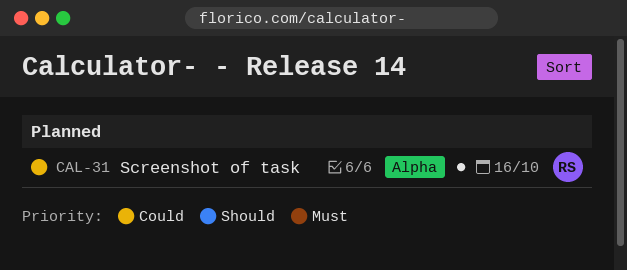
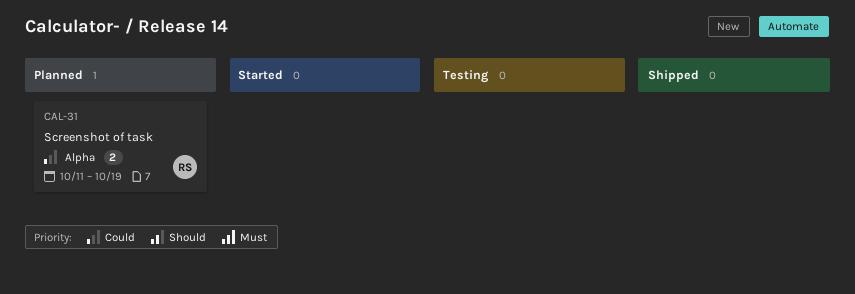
CAL-31, estimate: 1 -> 2
CAL-31, due: Oct 16 -> Oct 19

